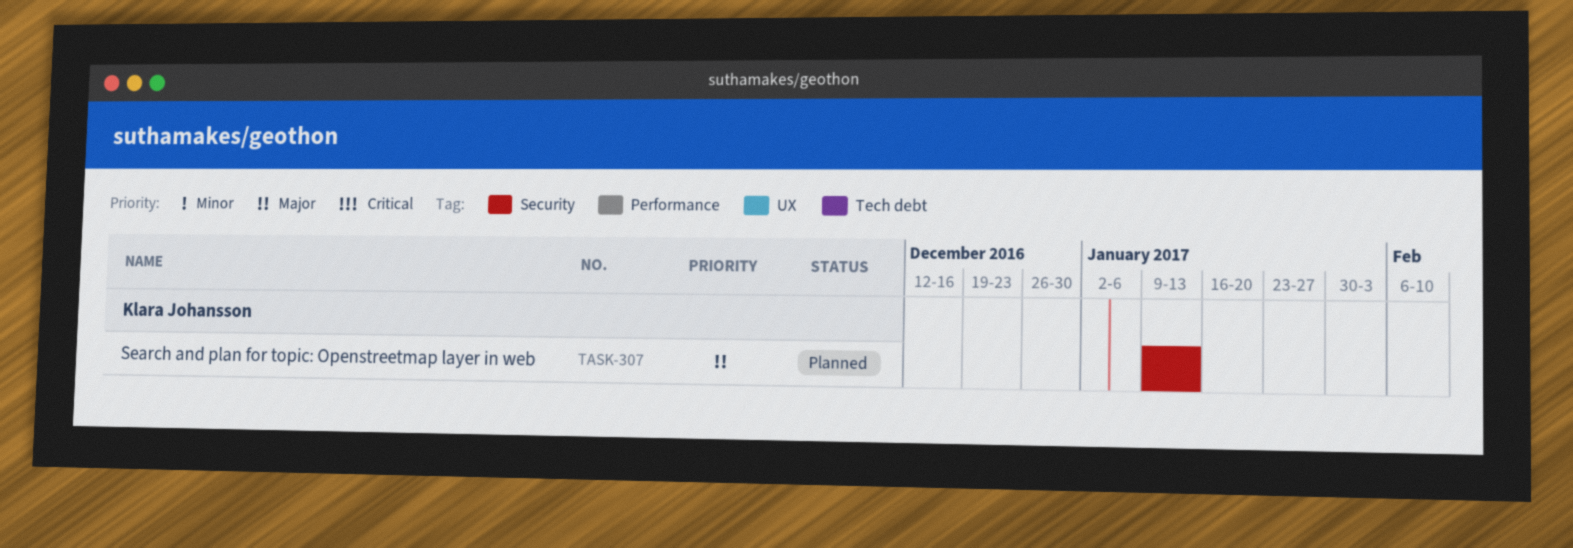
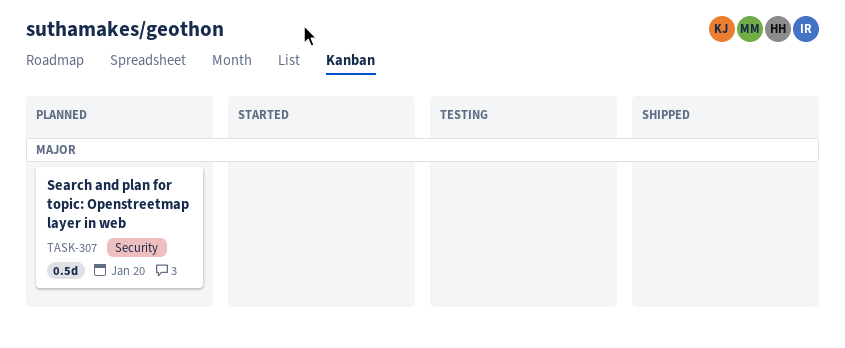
TASK-307, due: Jan 13 -> Jan 20

